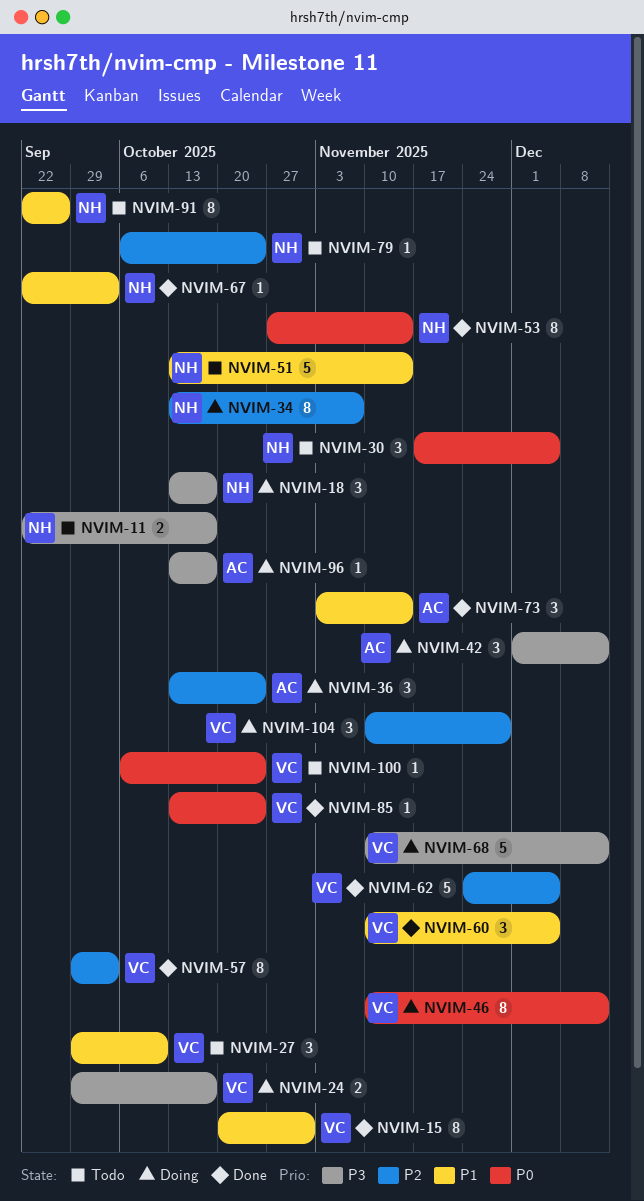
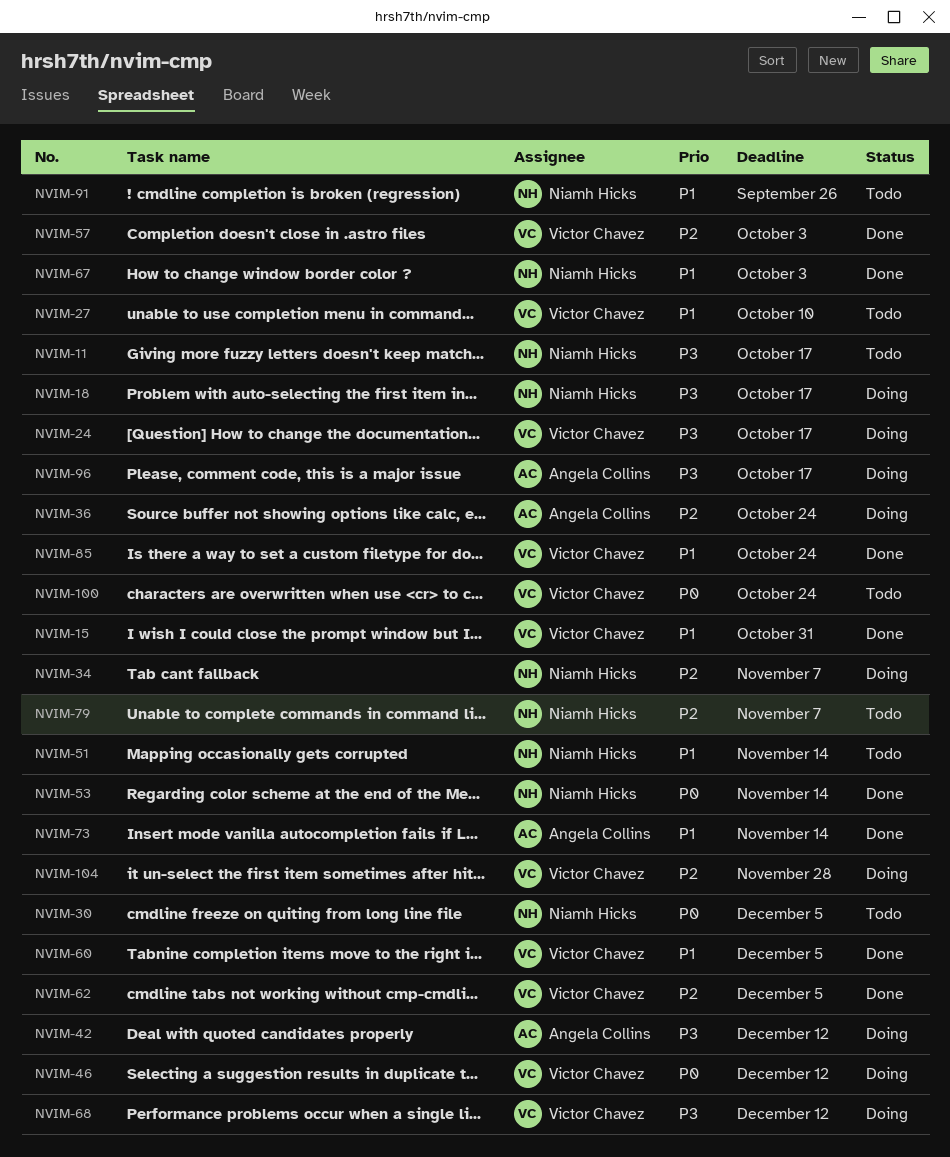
NVIM-79, due: Oct 24 -> Nov 7
NVIM-85, priority: P0 -> P1

